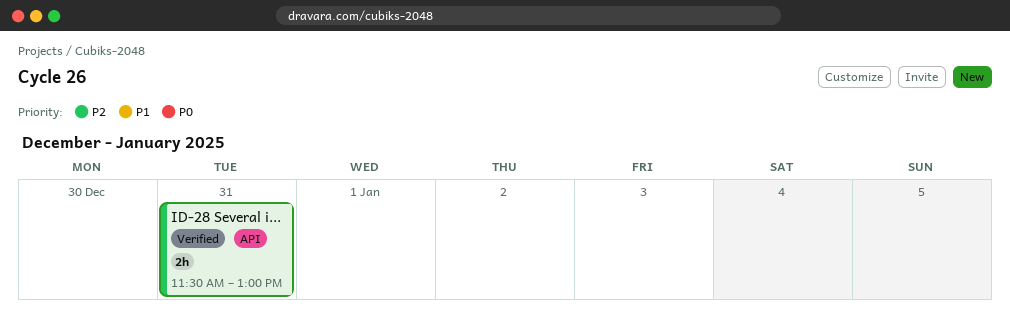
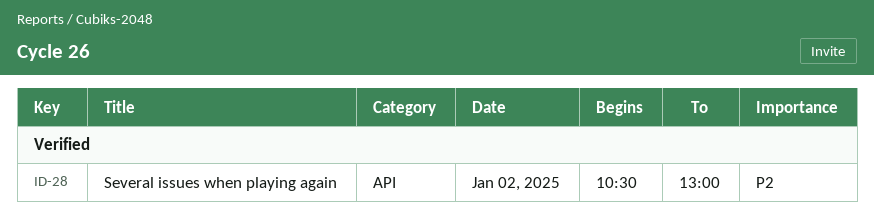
ID-28, day: Dec 31 -> Jan 2
ID-28, begins: 11:30 -> 10:30

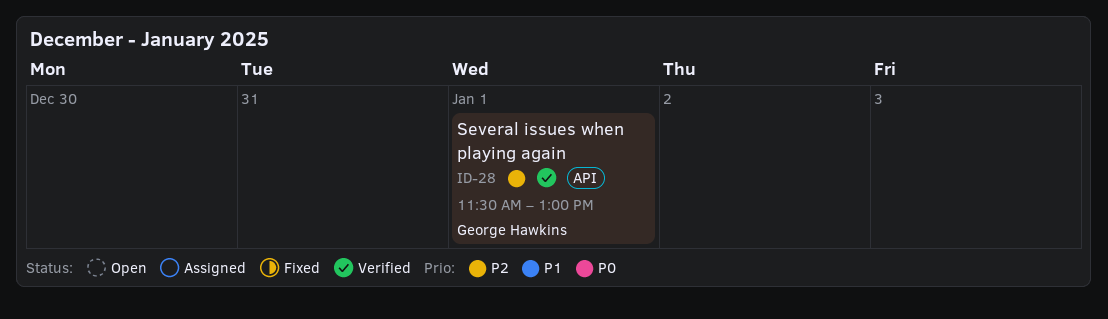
ID-28, day: Jan 2 -> Jan 1
ID-28, begins: 10:30 -> 11:30

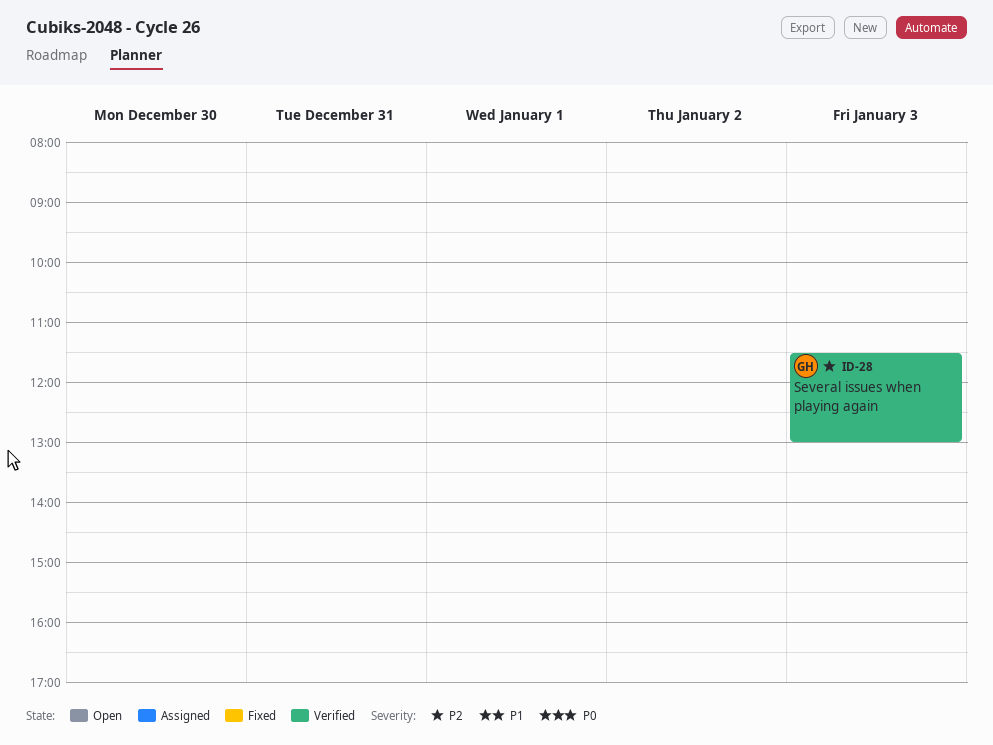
ID-28, day: Jan 1 -> Jan 3

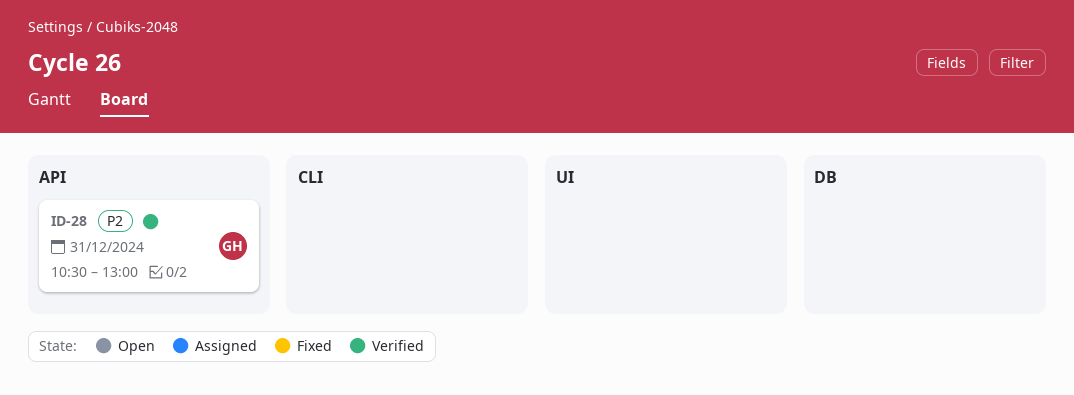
ID-28, day: Jan 3 -> Dec 31
ID-28, begins: 11:30 -> 10:30

